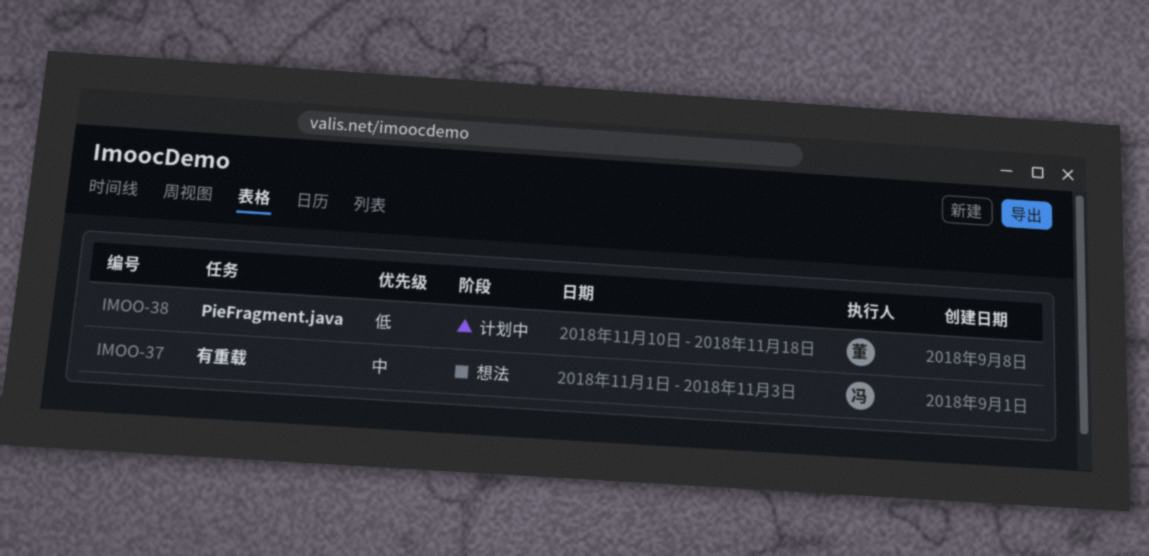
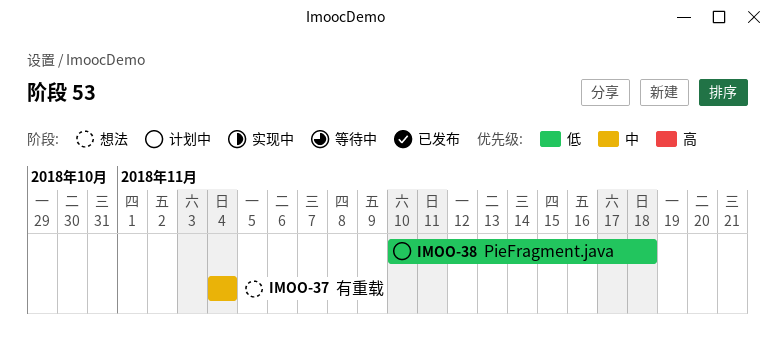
IMOO-37, start: Nov 1 -> Nov 4
IMOO-37, due: Nov 3 -> Nov 4

